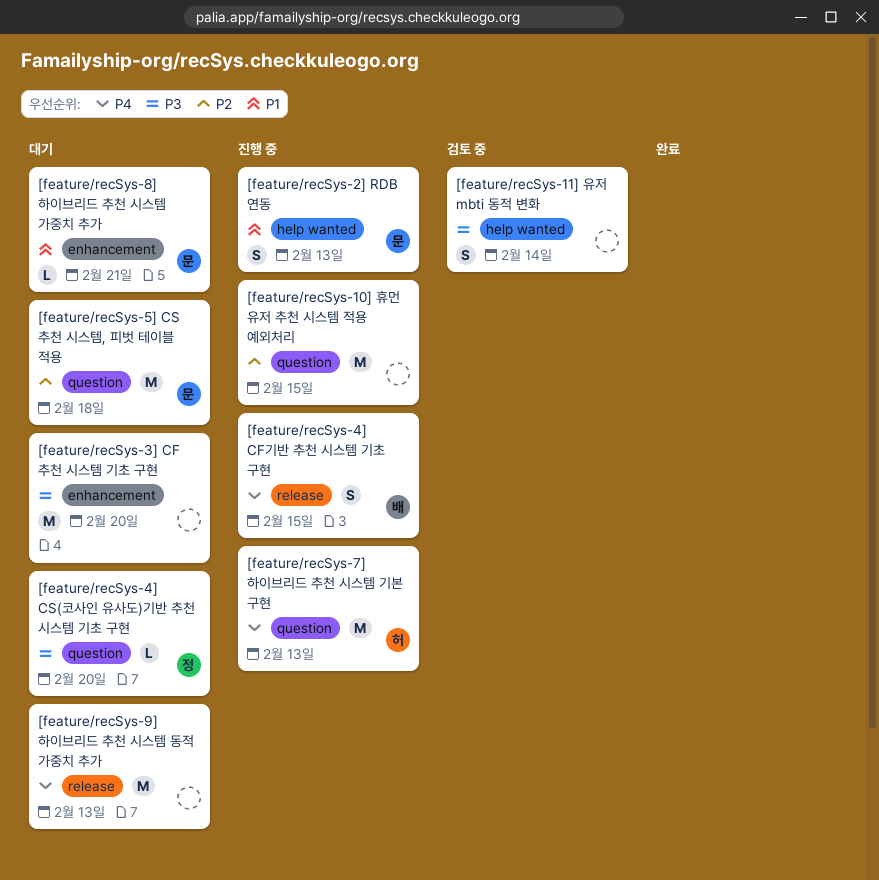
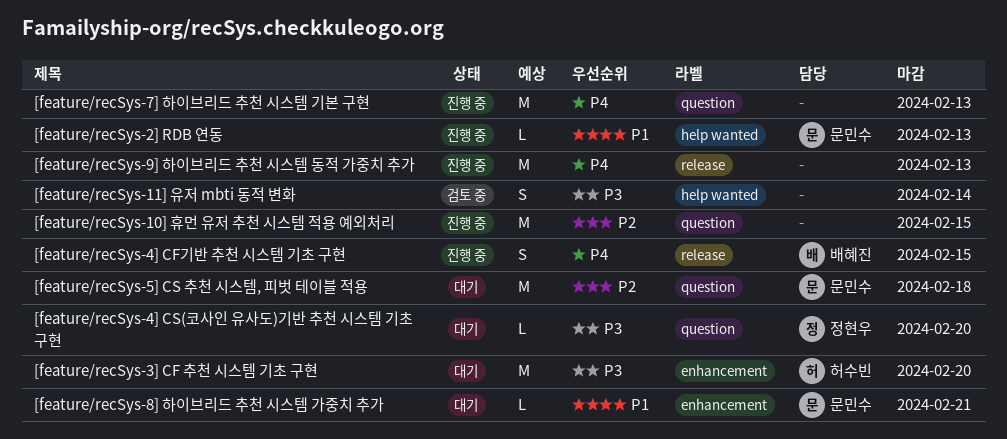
[feature/recSys-2] RDB 연동, estimate: S -> L
[feature/recSys-3] CF 추천 시스템 기초 구현, owner: none -> 허수빈
[feature/recSys-7] 하이브리드 추천 시스템 기본 구현, owner: 허수빈 -> none
[feature/recSys-9] 하이브리드 추천 시스템 동적 가중치 추가, status: 대기 -> 진행 중

